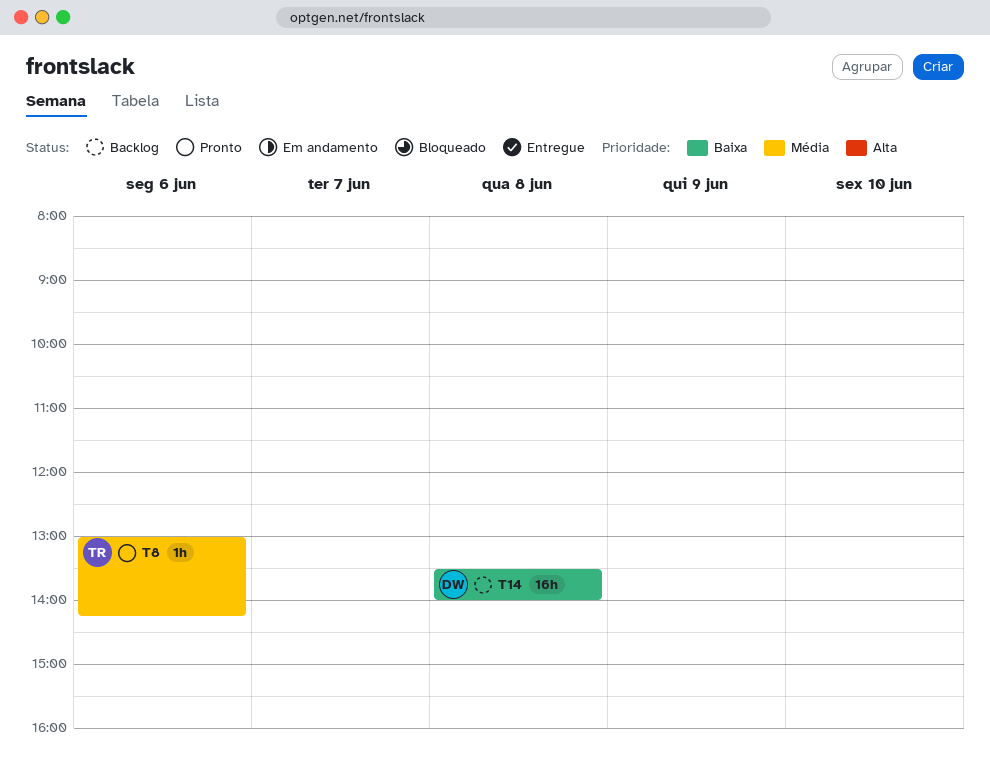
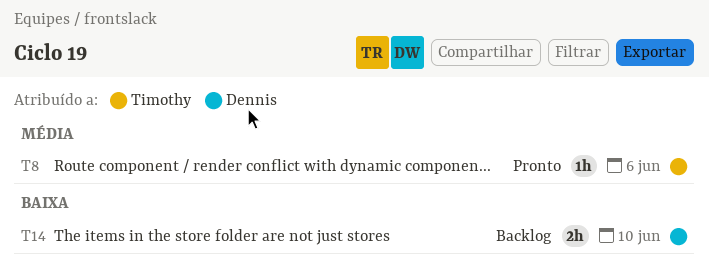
T14, estimate: 16h -> 2h
T14, day: Jun 8 -> Jun 10

